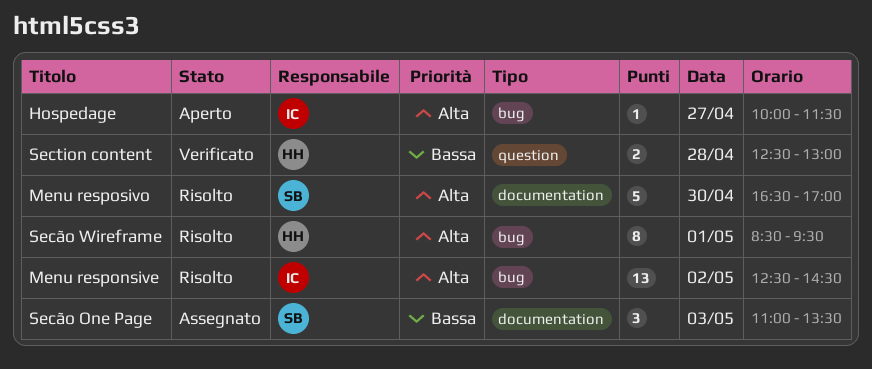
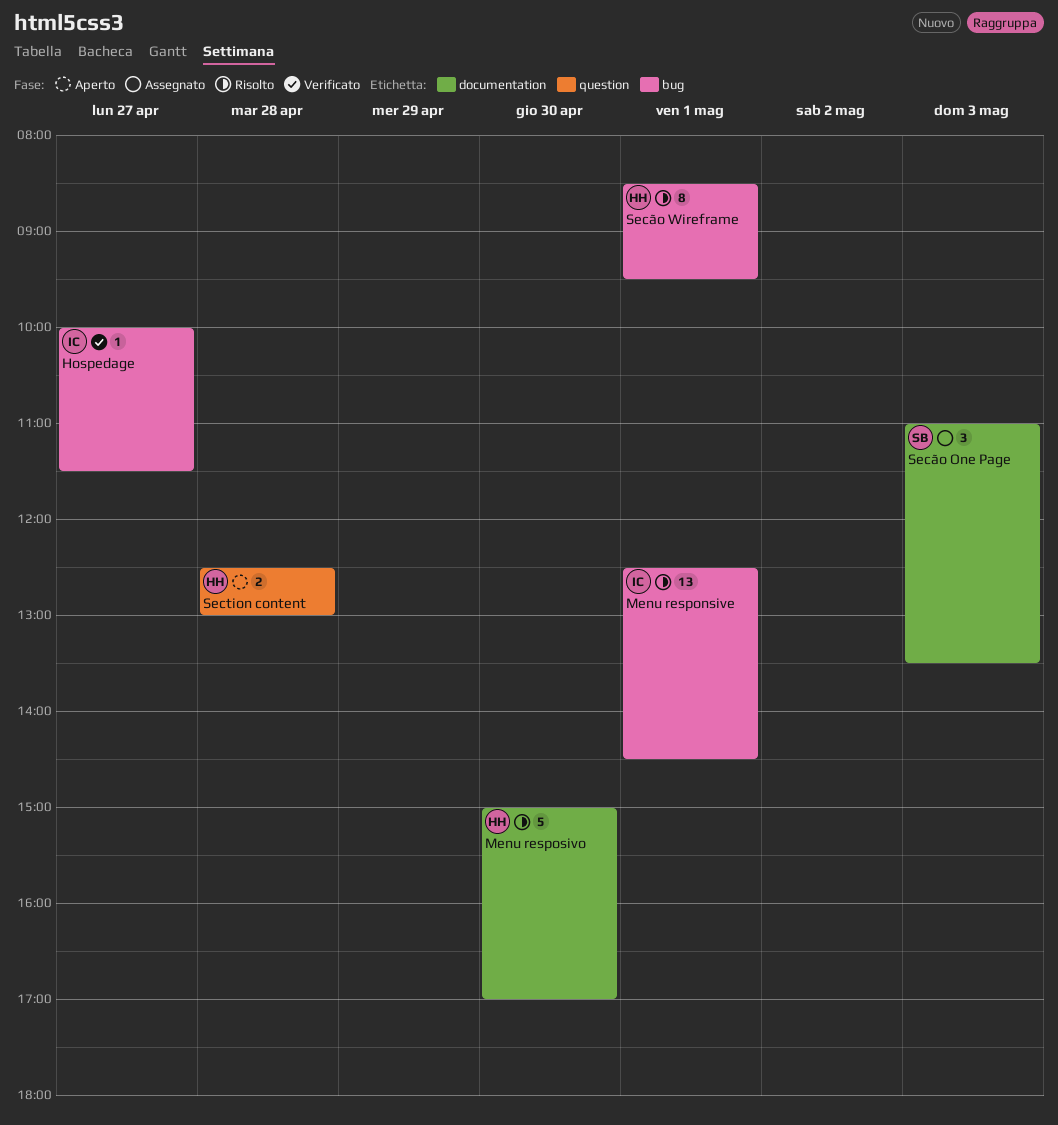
Hospedage, status: Aperto -> Verificato
Menu responsive, day: May 2 -> May 1
Menu resposivo, owner: SB -> HH
Menu resposivo, begins: 16:30 -> 15:00
Section content, status: Verificato -> Aperto

